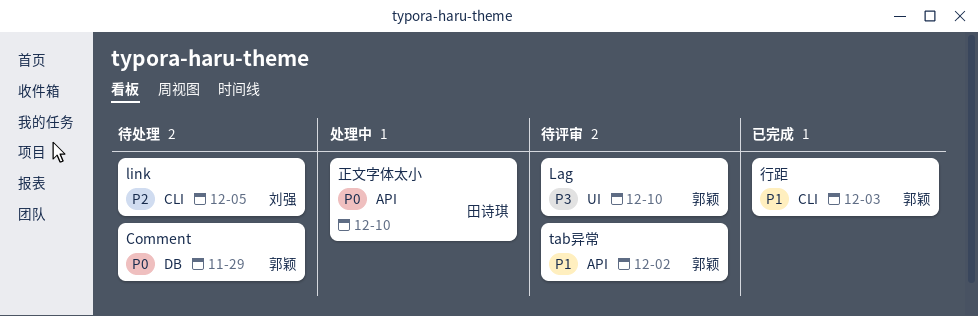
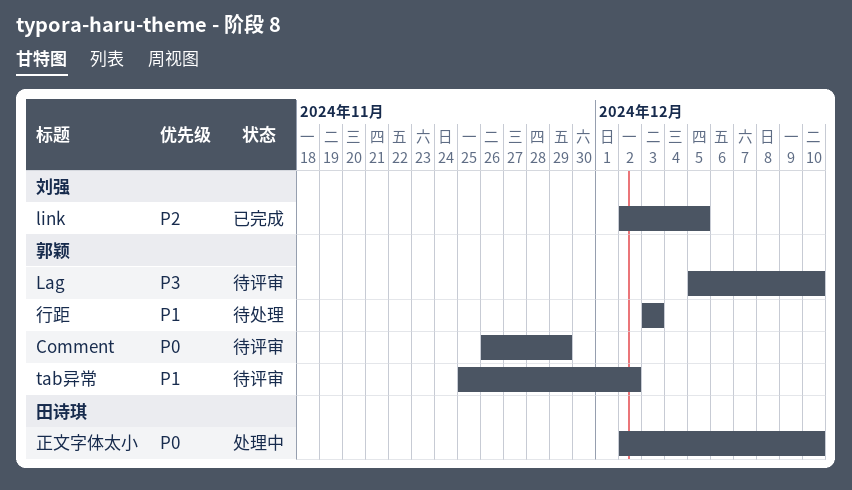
Comment, status: 待处理 -> 待评审
link, status: 待处理 -> 已完成
行距, status: 已完成 -> 待处理

